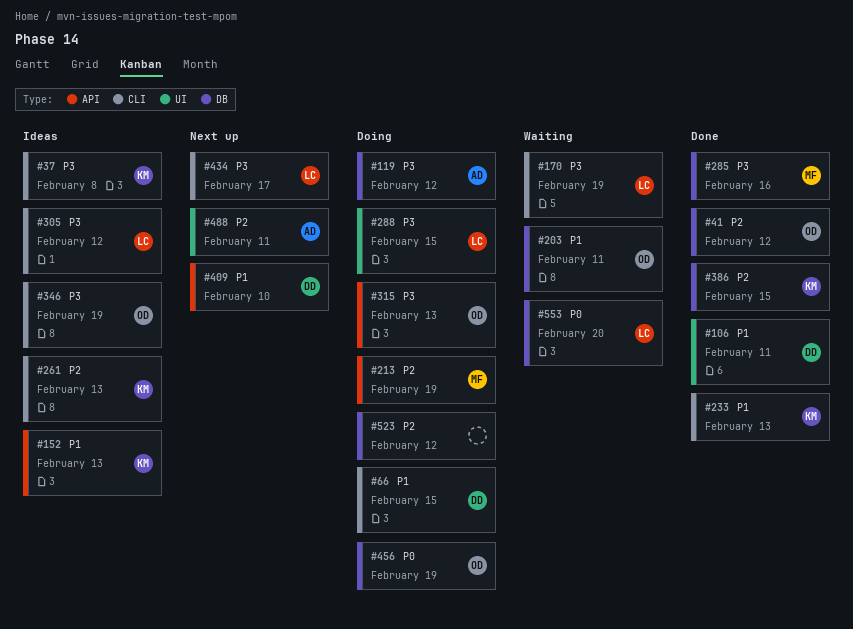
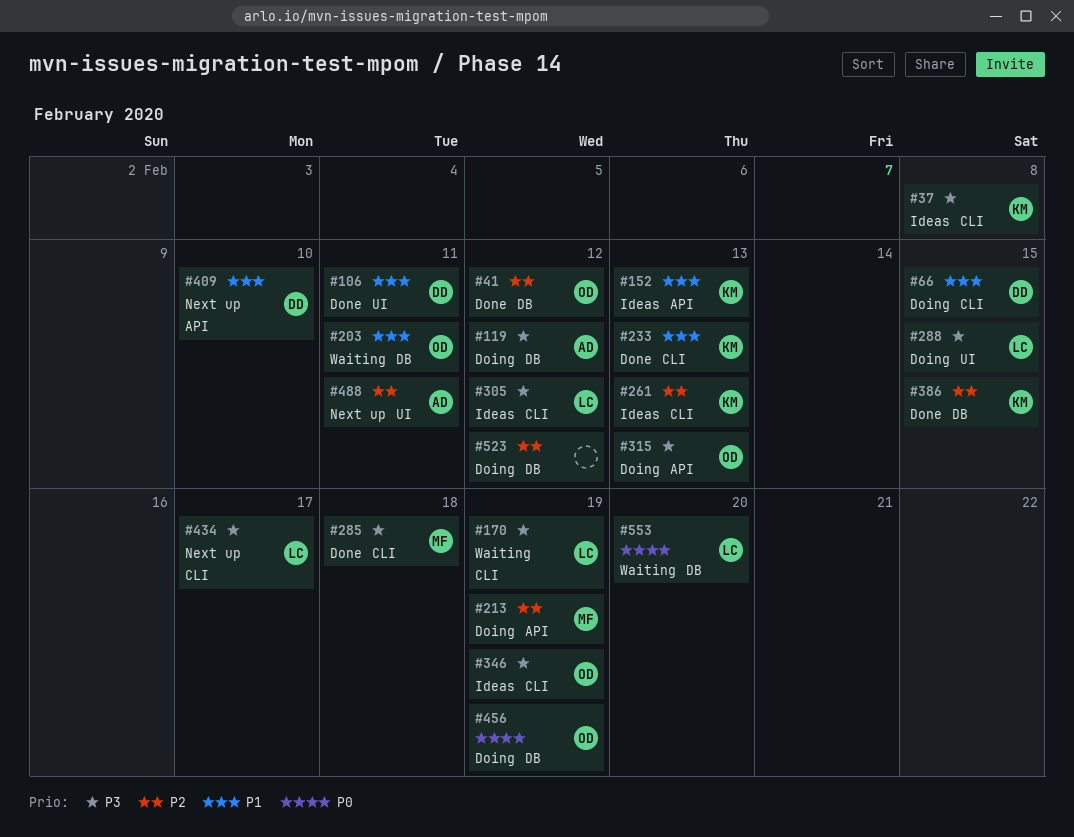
#285, label: DB -> CLI
#285, due: Feb 16 -> Feb 18

